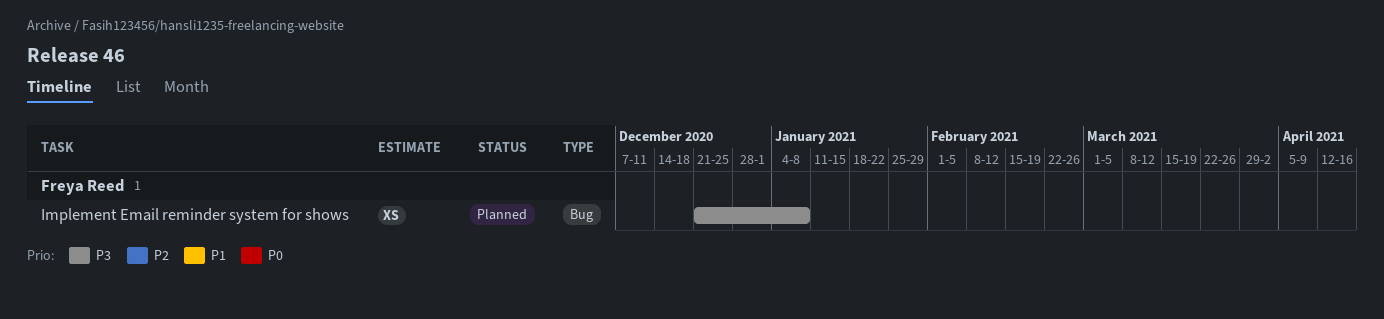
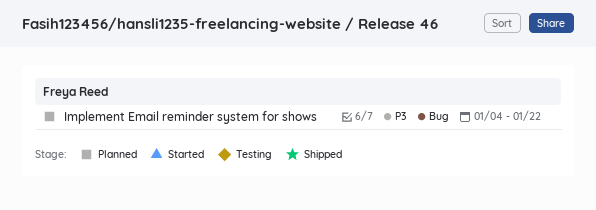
Implement Email reminder system for shows, start: Dec 21 -> Jan 4
Implement Email reminder system for shows, due: Jan 8 -> Jan 22

